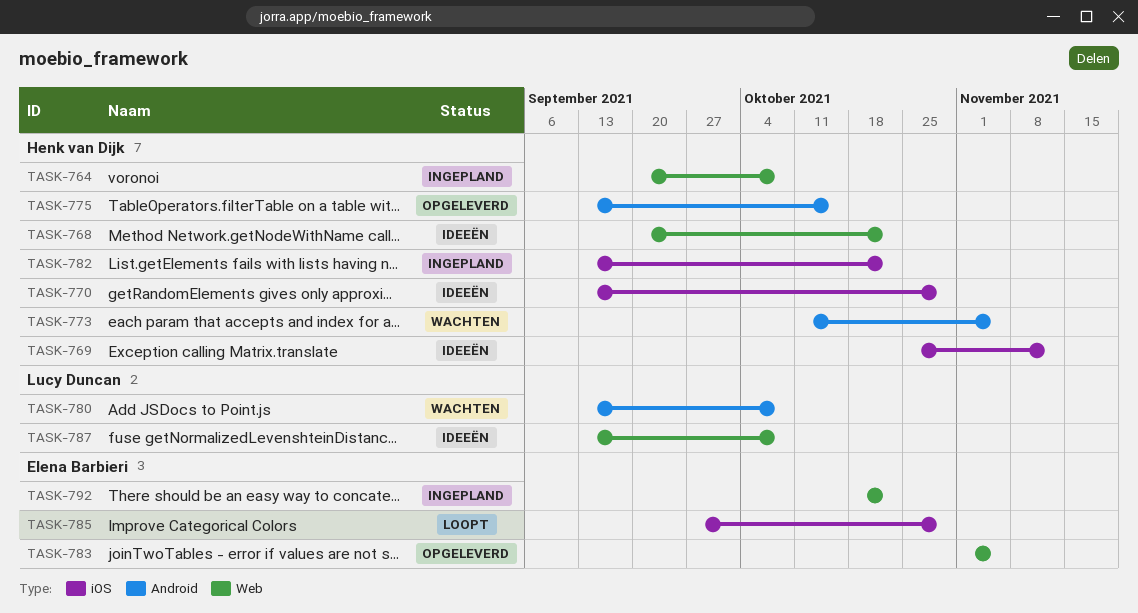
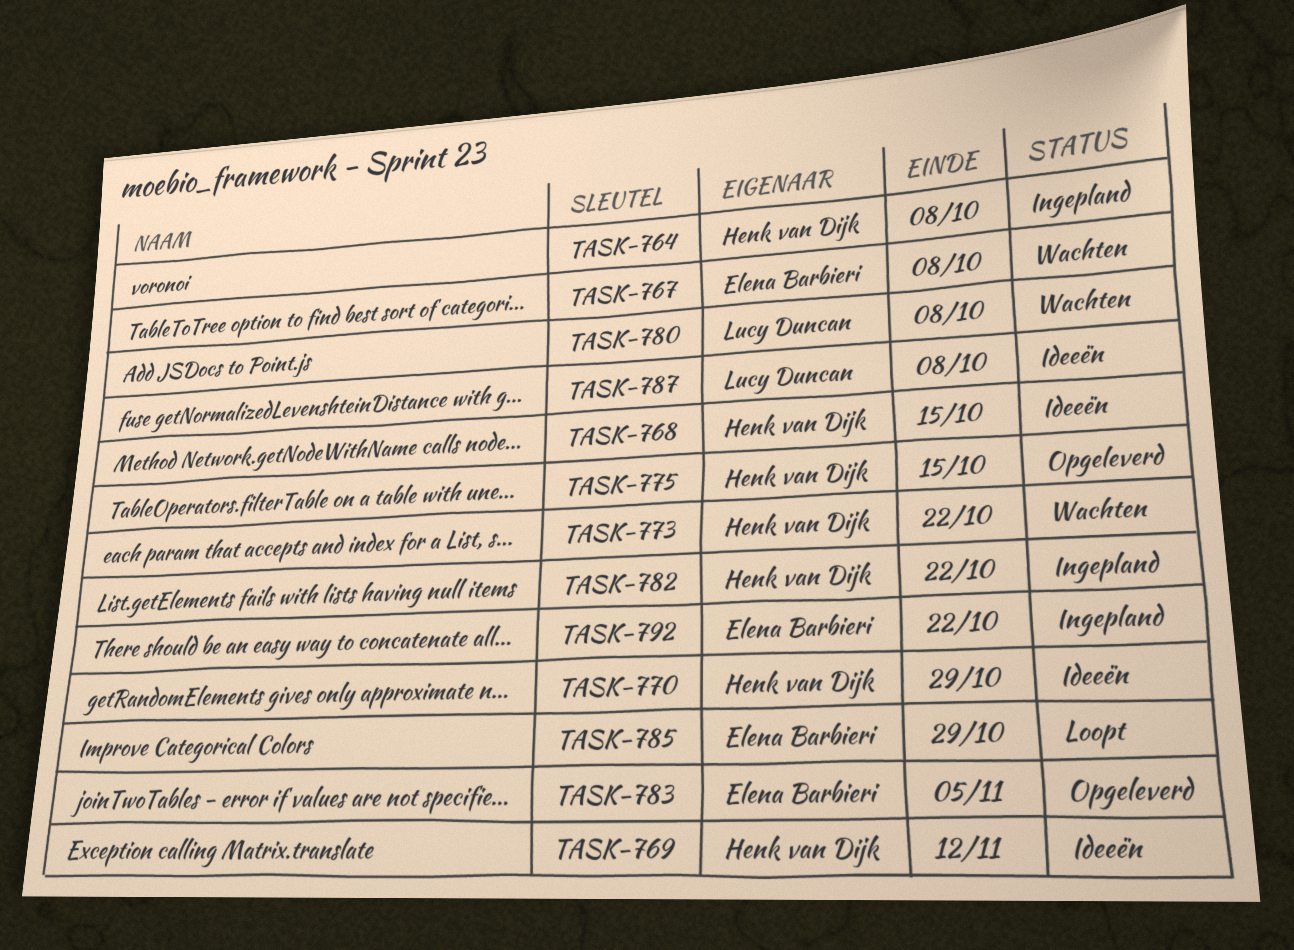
TASK-767: none -> present
TASK-768, due: Oct 22 -> Oct 15
TASK-773, due: Nov 5 -> Oct 22

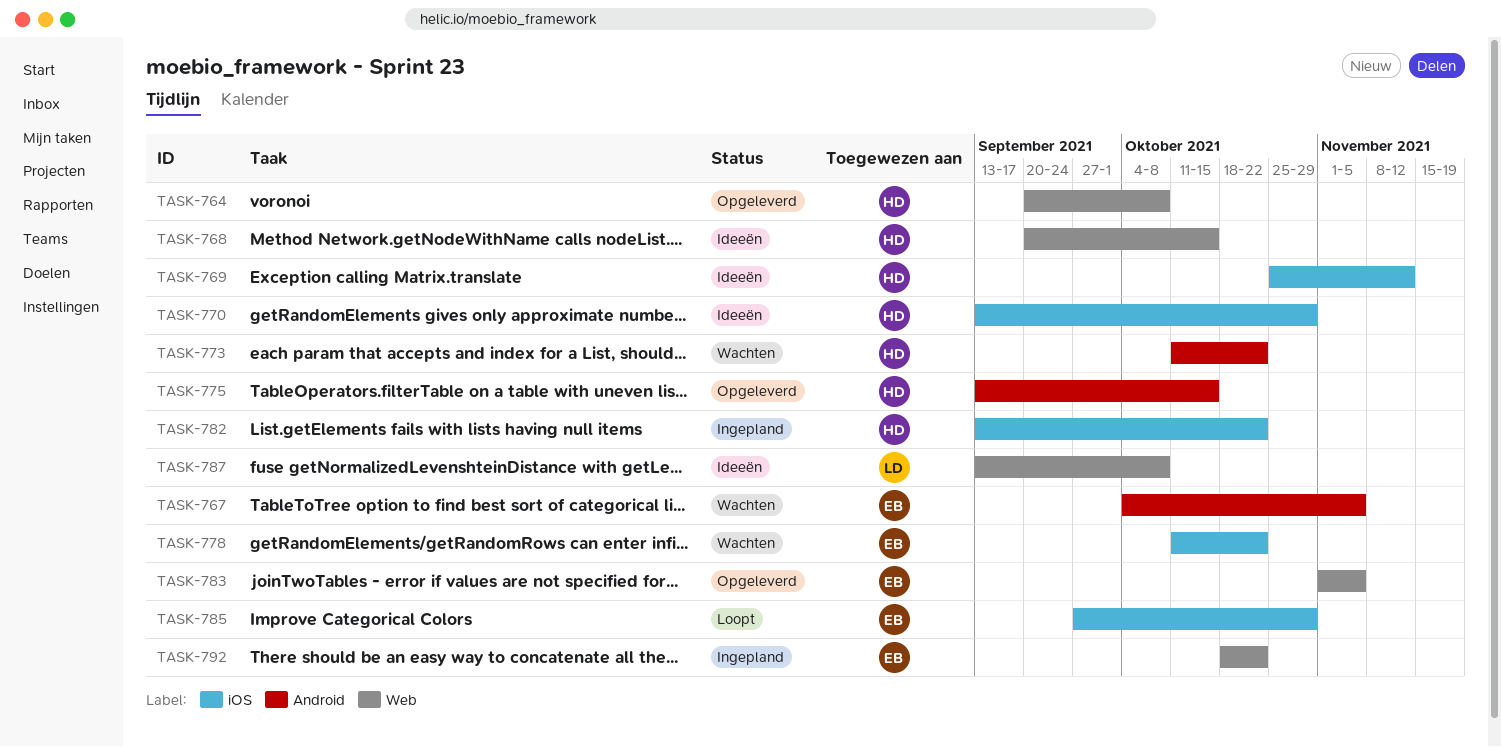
TASK-764, status: Ingepland -> Opgeleverd
TASK-767, due: Oct 8 -> Nov 5
TASK-778: none -> present
TASK-780: present -> none

